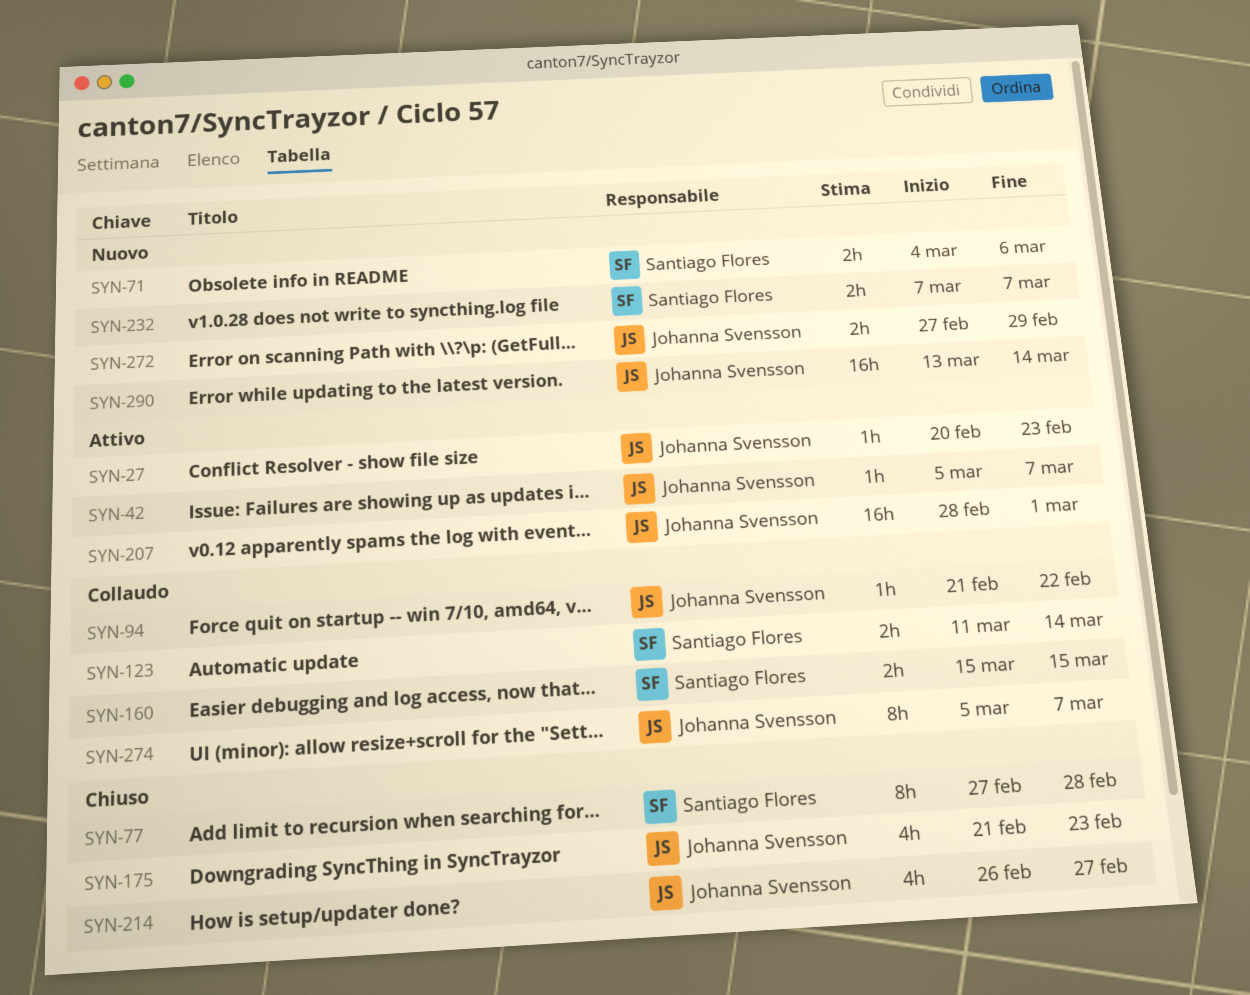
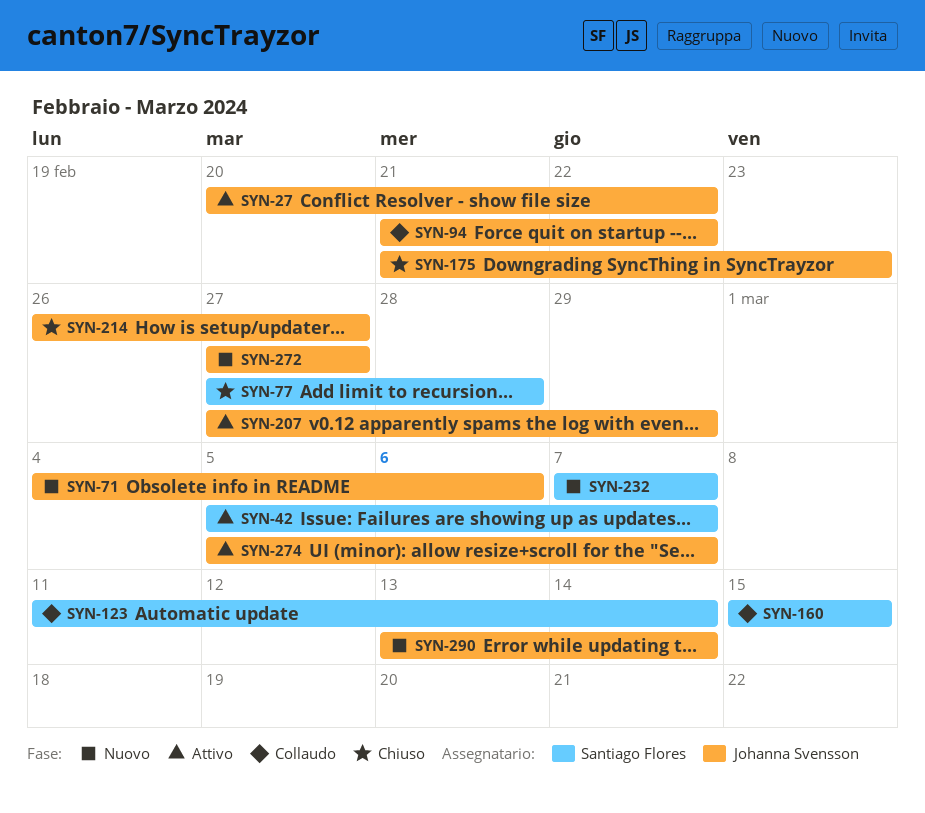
SYN-27, due: Feb 23 -> Feb 22
SYN-42, owner: Johanna Svensson -> Santiago Flores
SYN-71, owner: Santiago Flores -> Johanna Svensson
SYN-207, start: Feb 28 -> Feb 27
SYN-207, due: Mar 1 -> Feb 29
SYN-272, due: Feb 29 -> Feb 27
SYN-274, status: Collaudo -> Attivo

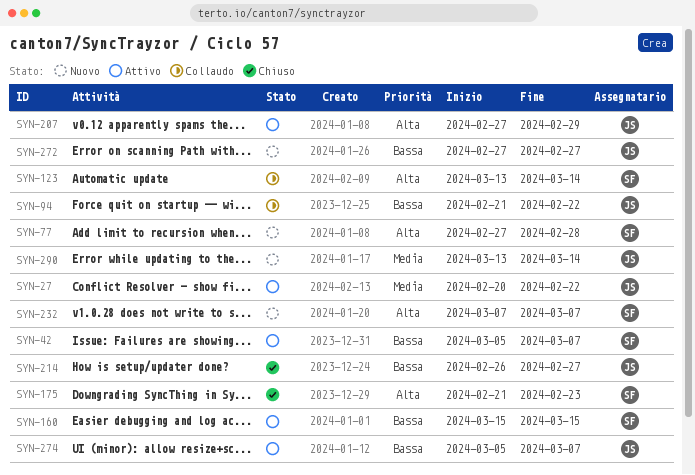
SYN-71: present -> none
SYN-77, status: Chiuso -> Nuovo
SYN-123, start: Mar 11 -> Mar 13
SYN-160, status: Collaudo -> Attivo
SYN-175, owner: Johanna Svensson -> Santiago Flores

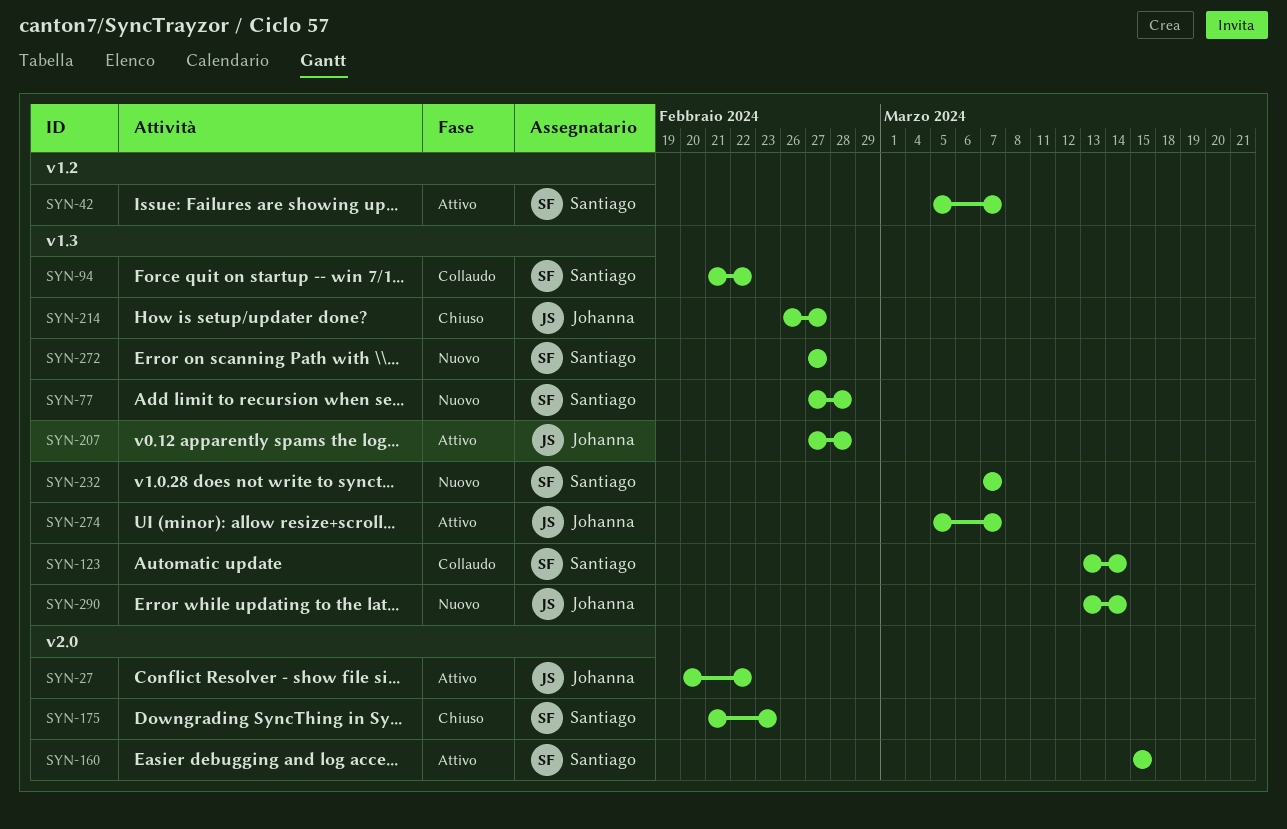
SYN-94, owner: Johanna -> Santiago
SYN-207, due: Feb 29 -> Feb 28
SYN-272, owner: Johanna -> Santiago

